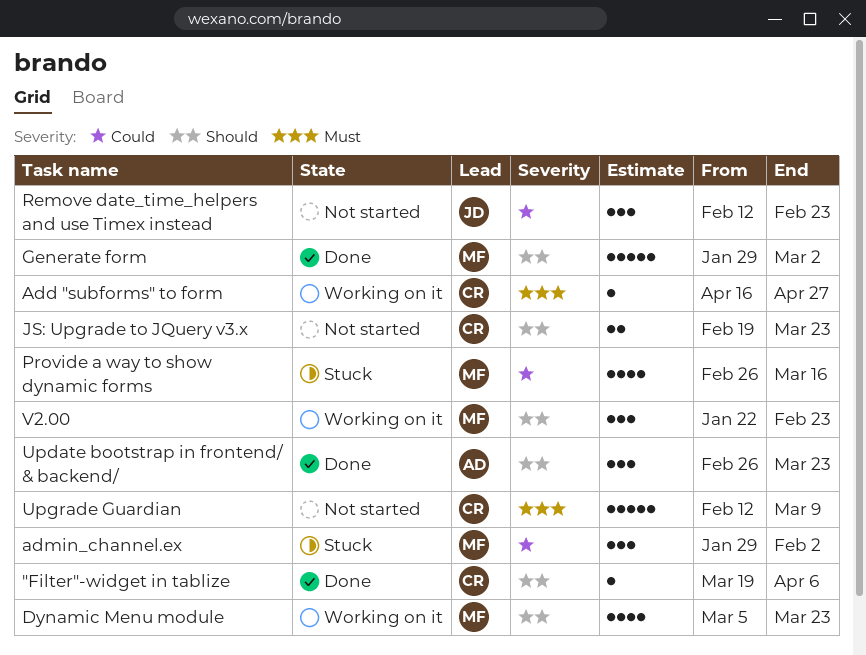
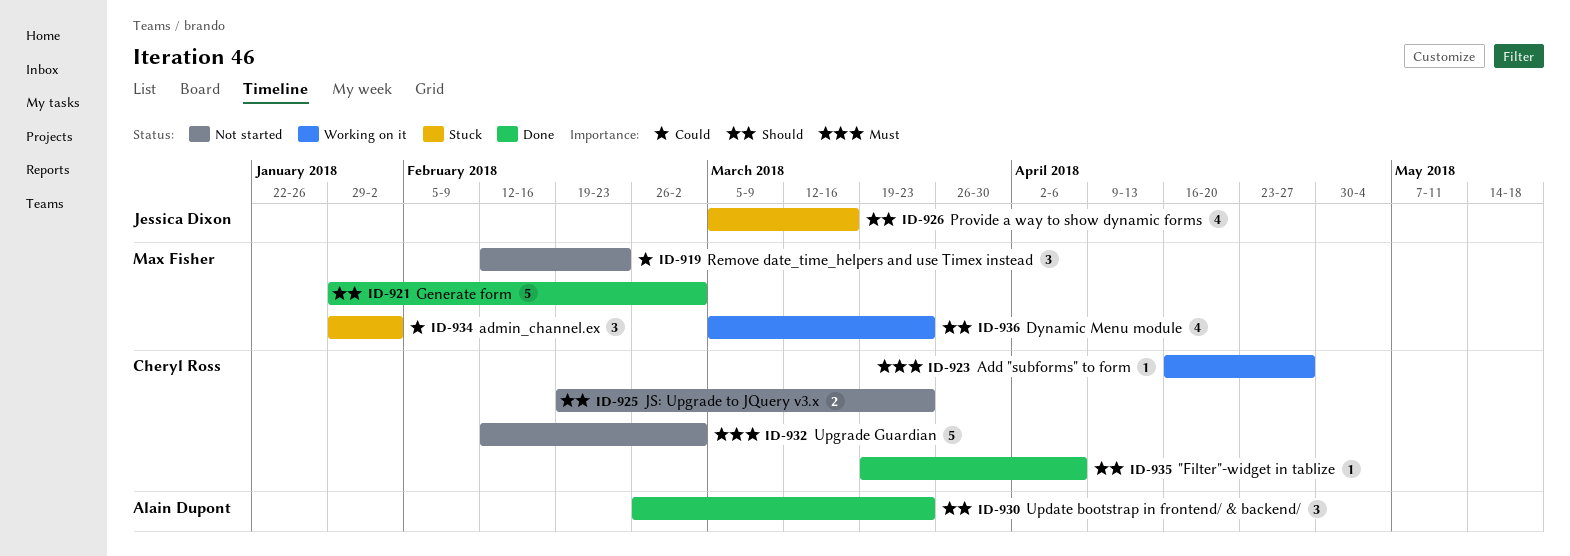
Provide a way to show dynamic forms, owner: Max Fisher -> Jessica Dixon
Provide a way to show dynamic forms, priority: Could -> Should
Provide a way to show dynamic forms, start: Feb 26 -> Mar 5
Remove date_time_helpers and use Timex instead, owner: Jessica Dixon -> Max Fisher
Upgrade Guardian, due: Mar 9 -> Mar 2
V2.00: present -> none

